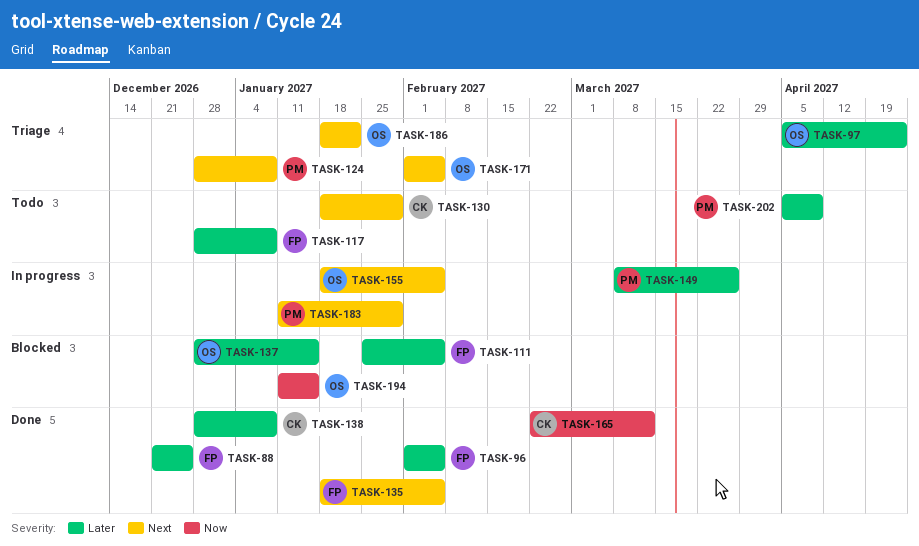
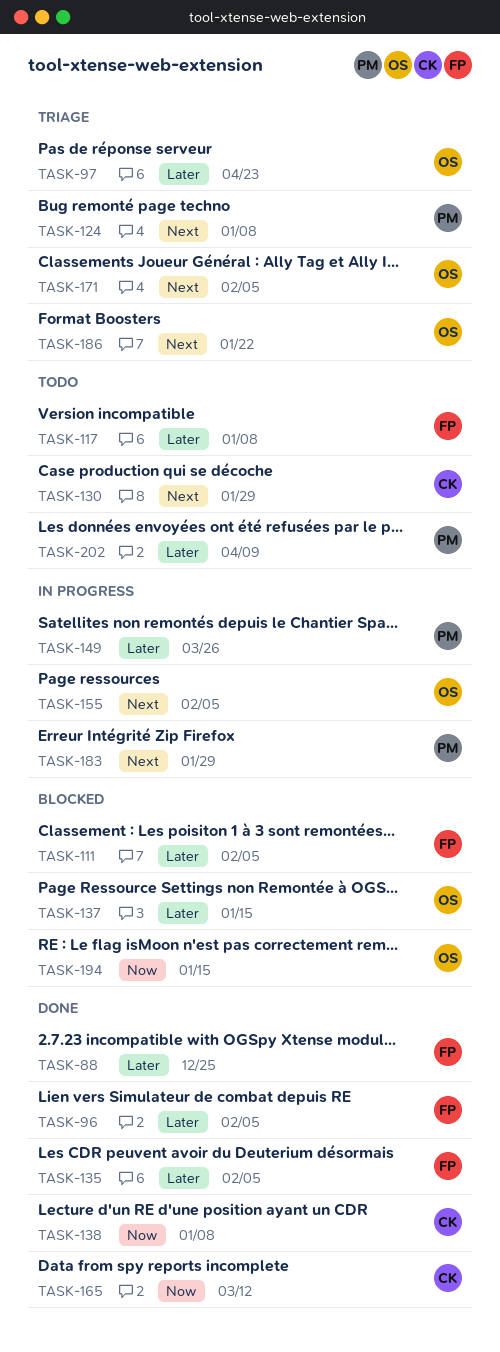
TASK-135, priority: Next -> Later
TASK-138, priority: Later -> Now

